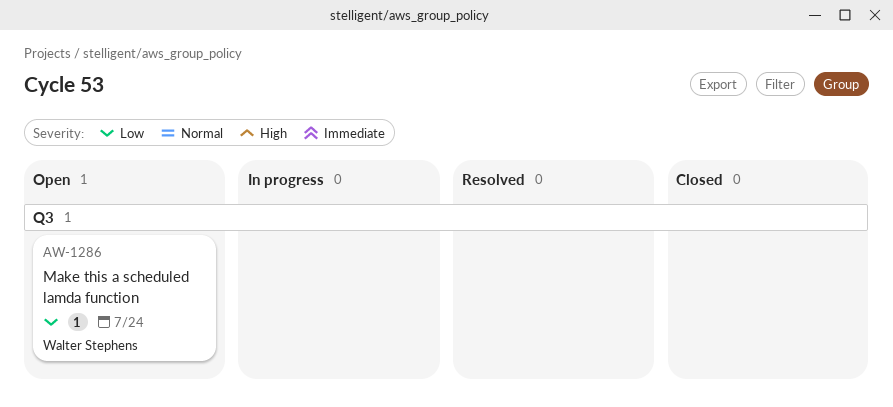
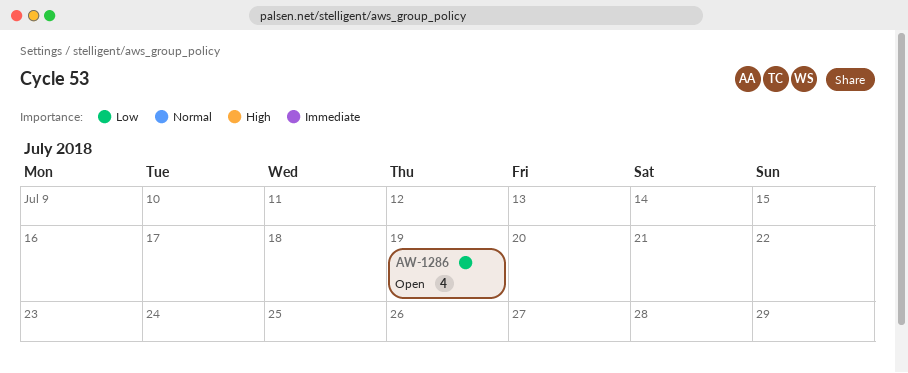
AW-1286, estimate: 1 -> 4
AW-1286, due: Jul 24 -> Jul 19

